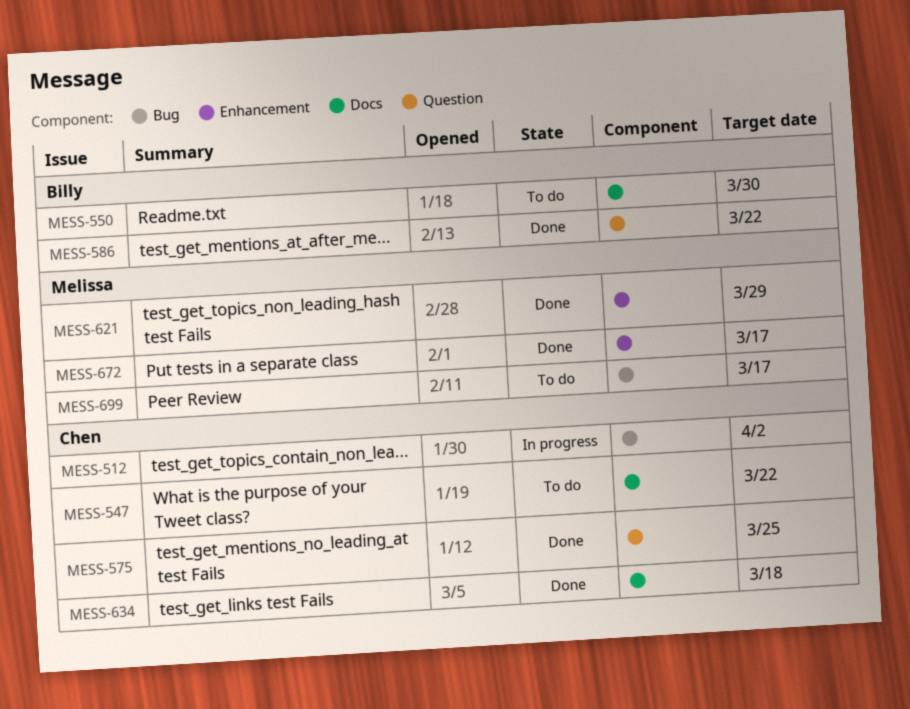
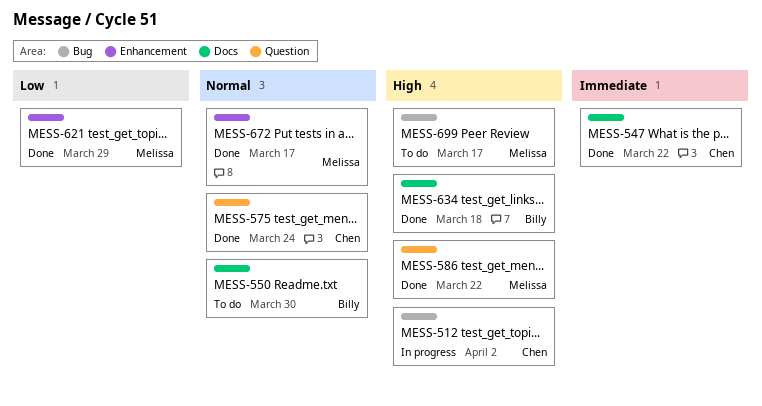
MESS-547, status: To do -> Done
MESS-575, due: Mar 25 -> Mar 24
MESS-586, owner: Billy -> Melissa
MESS-634, owner: Chen -> Billy

